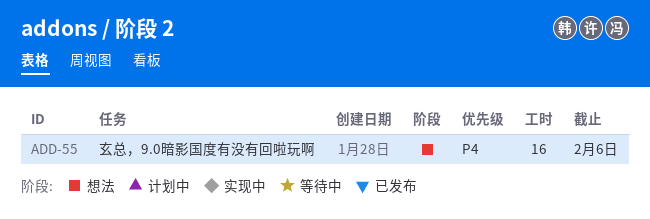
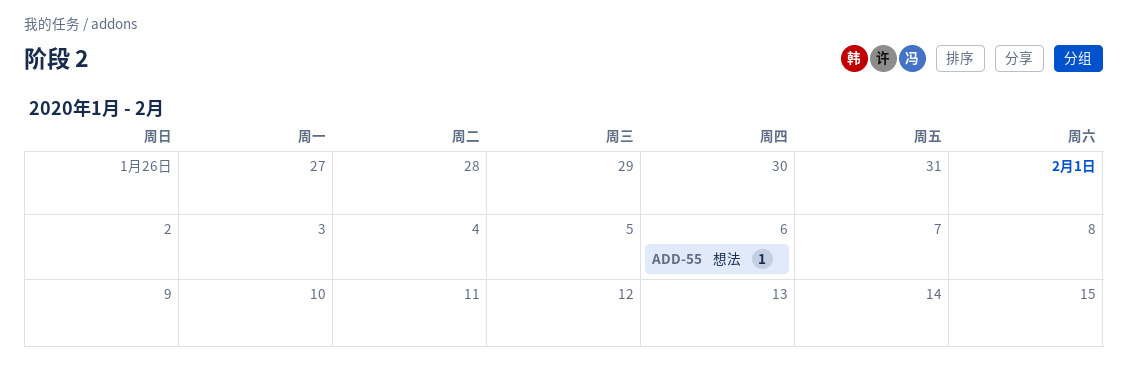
ADD-55, estimate: 16 -> 1

